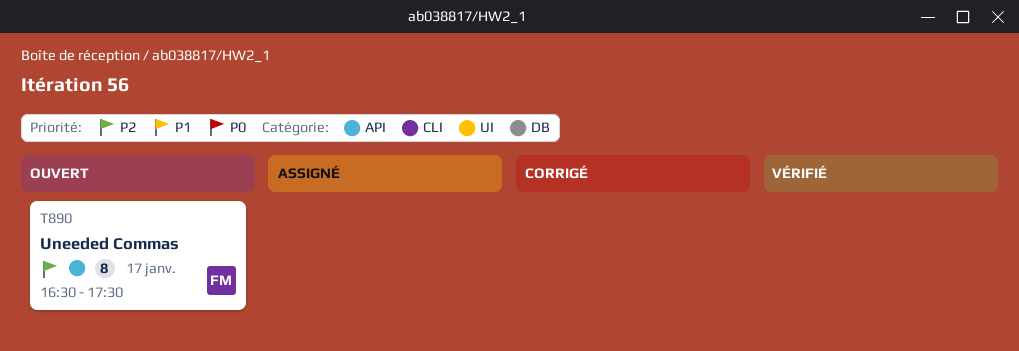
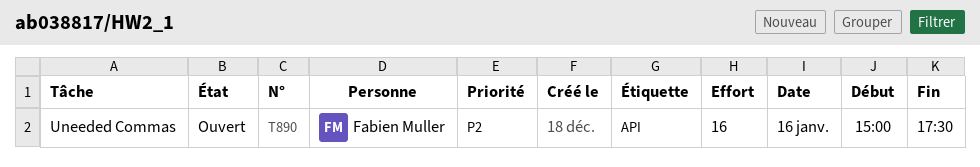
T890, estimate: 8 -> 16
T890, day: Jan 17 -> Jan 16
T890, begins: 16:30 -> 15:00

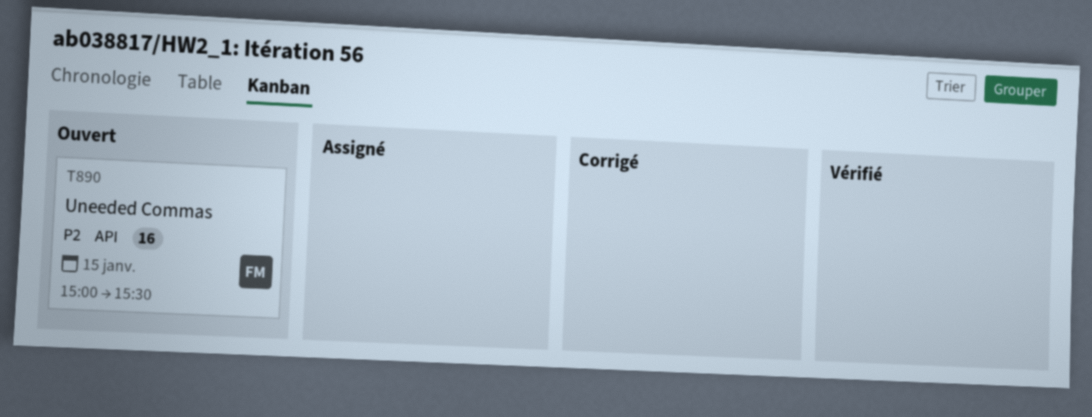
T890, day: Jan 16 -> Jan 15
T890, ends: 17:30 -> 15:30

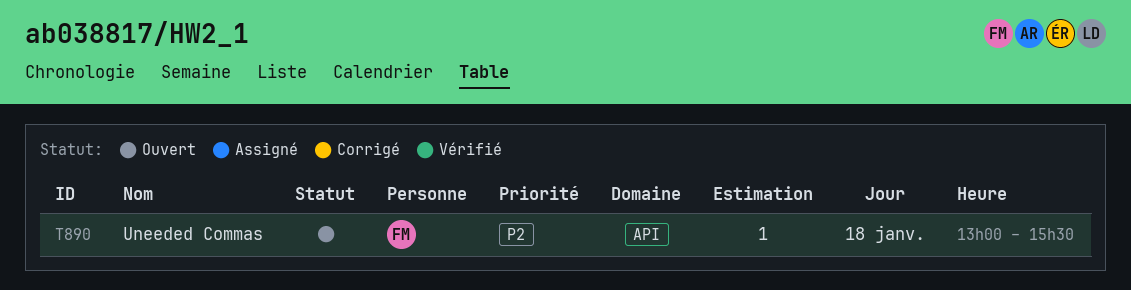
T890, estimate: 16 -> 1
T890, day: Jan 15 -> Jan 18
T890, begins: 15:00 -> 13:00

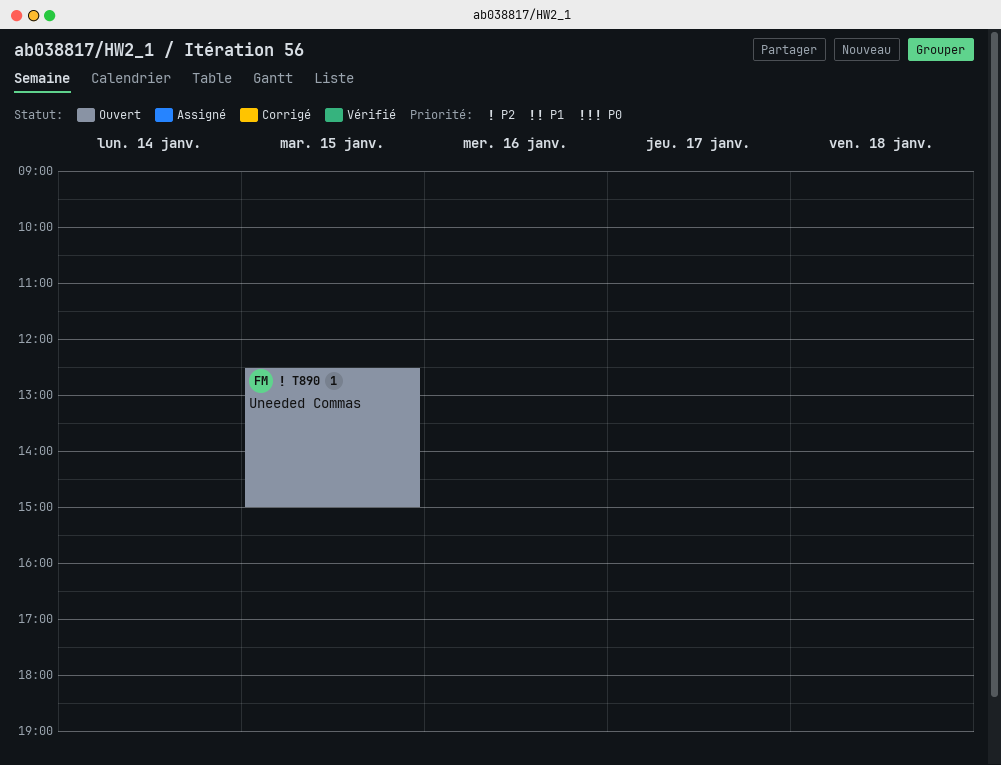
T890, day: Jan 18 -> Jan 15
T890, begins: 13:00 -> 12:30
T890, ends: 15:30 -> 15:00

